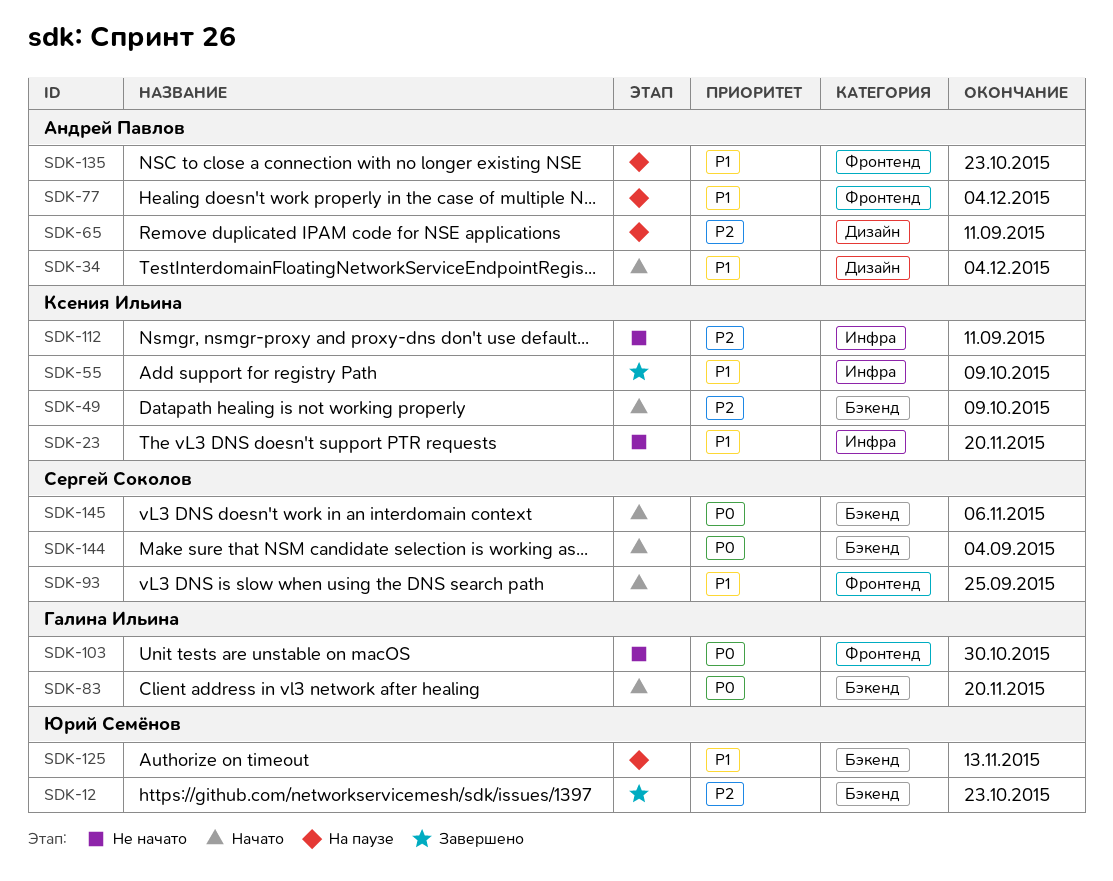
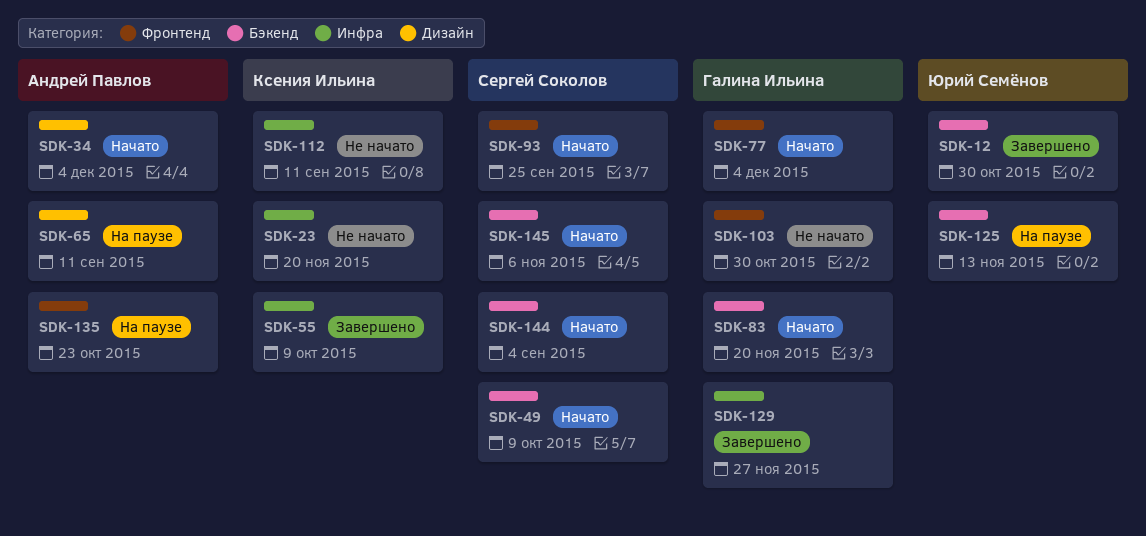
SDK-12, due: Oct 23 -> Oct 30
SDK-49, owner: Ксения Ильина -> Сергей Соколов
SDK-77, status: На паузе -> Начато
SDK-77, owner: Андрей Павлов -> Галина Ильина
SDK-129: none -> present

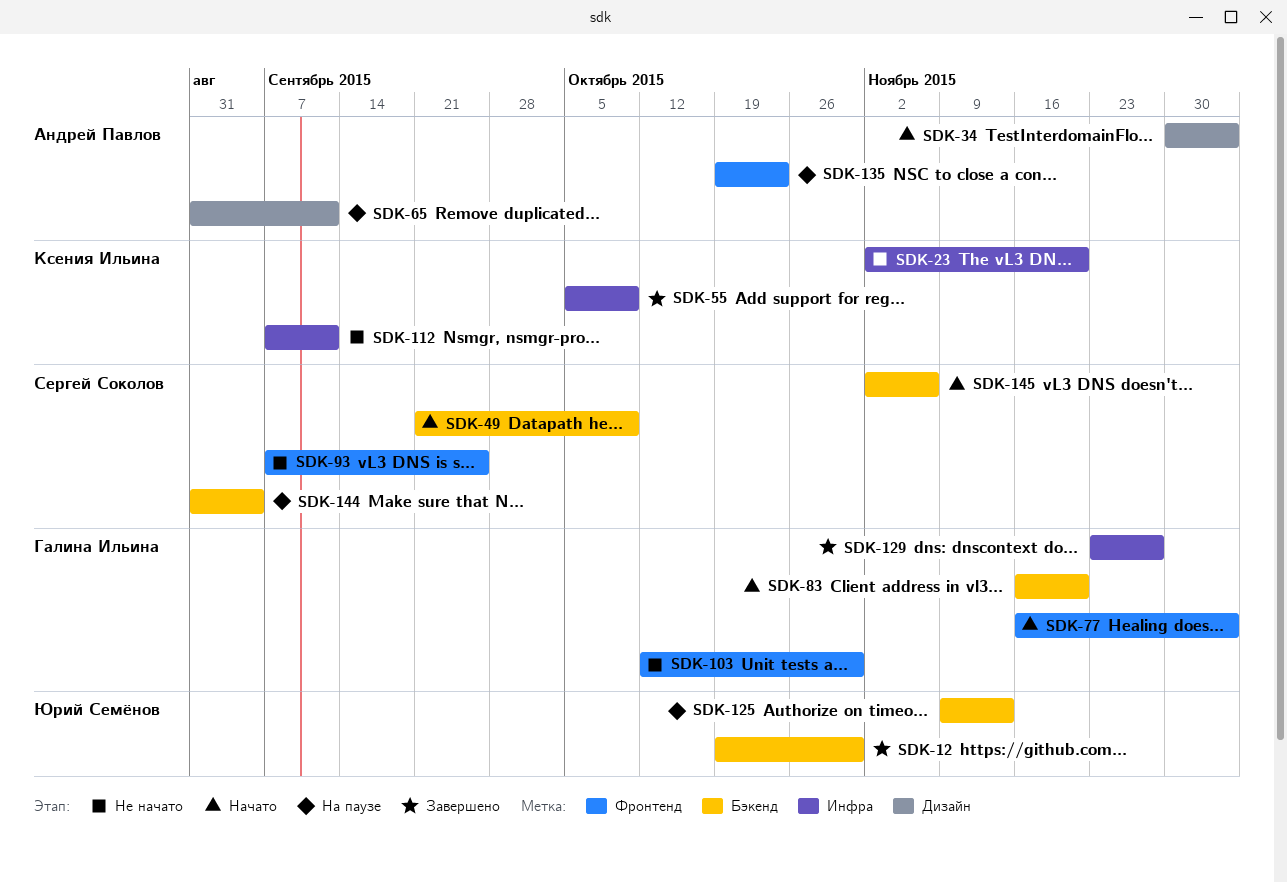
SDK-93, status: Начато -> Не начато
SDK-144, status: Начато -> На паузе

